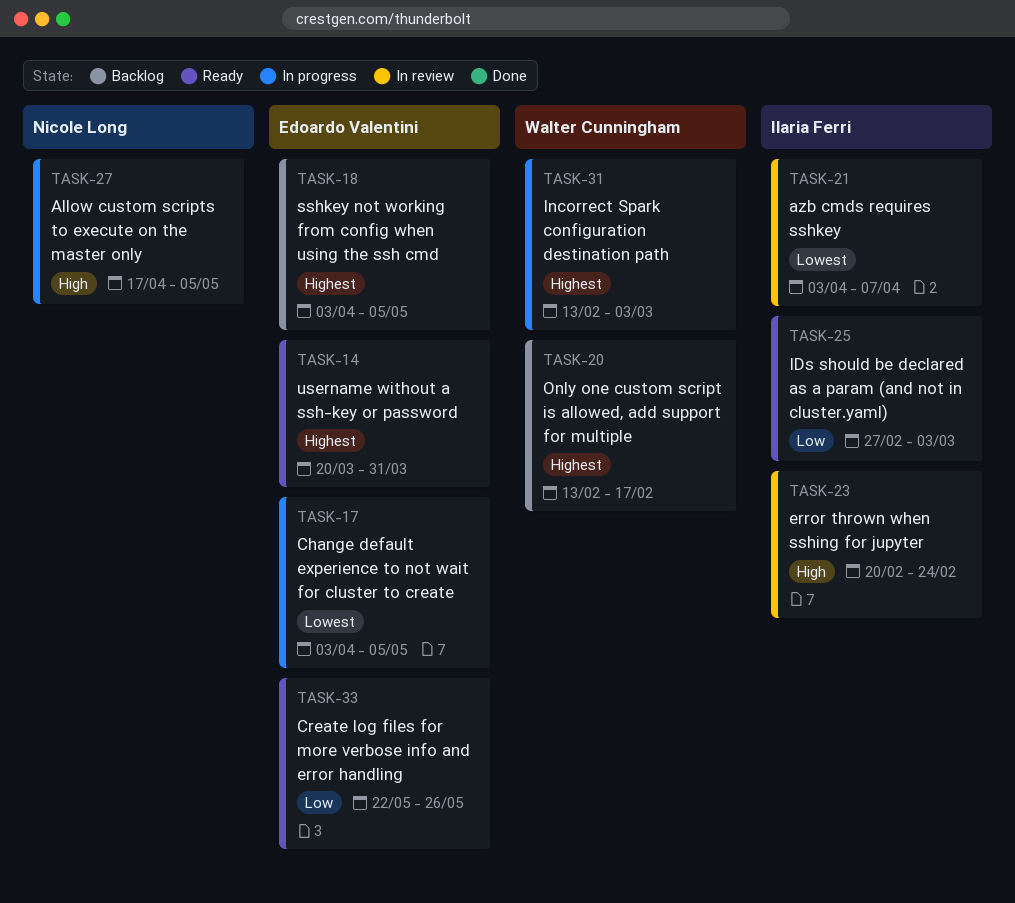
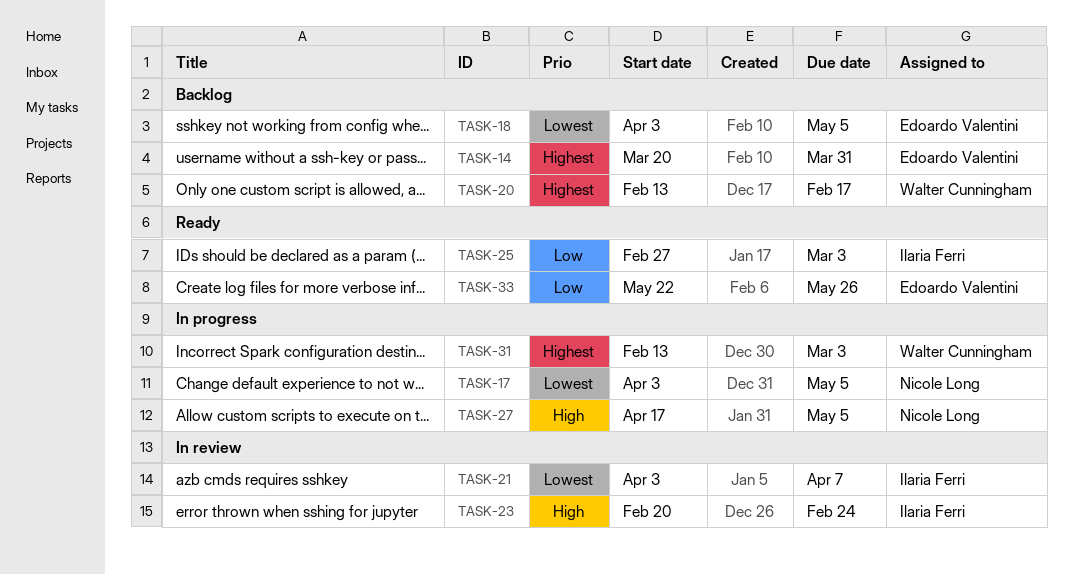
TASK-14, status: Ready -> Backlog
TASK-17, owner: Edoardo Valentini -> Nicole Long
TASK-18, priority: Highest -> Lowest

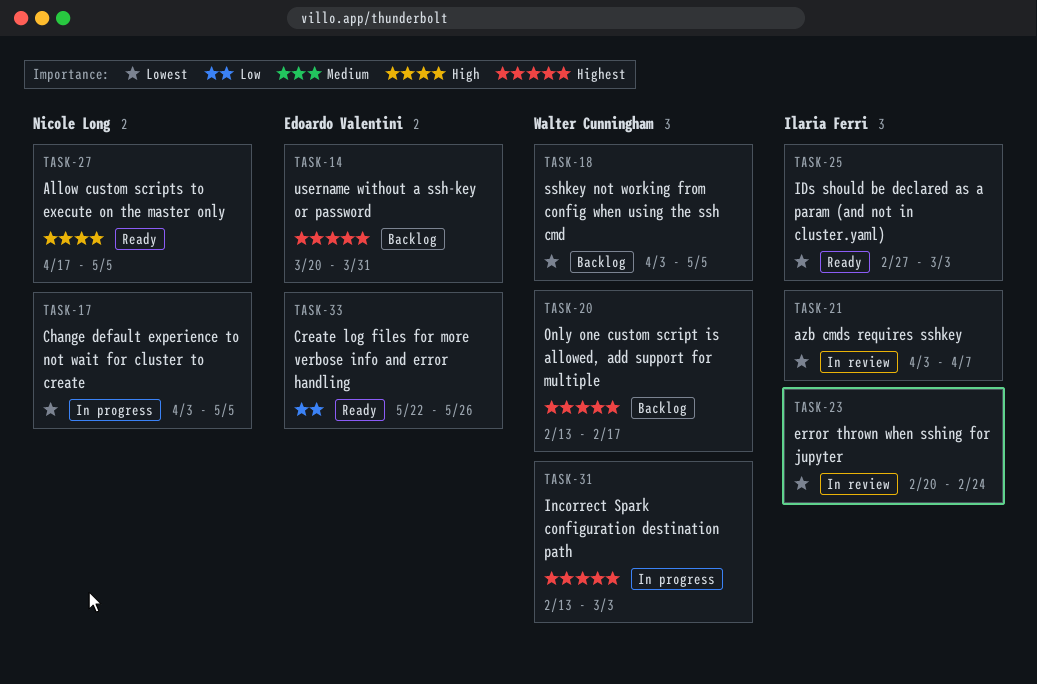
TASK-18, owner: Edoardo Valentini -> Walter Cunningham
TASK-23, priority: High -> Lowest
TASK-25, priority: Low -> Lowest
TASK-27, status: In progress -> Ready

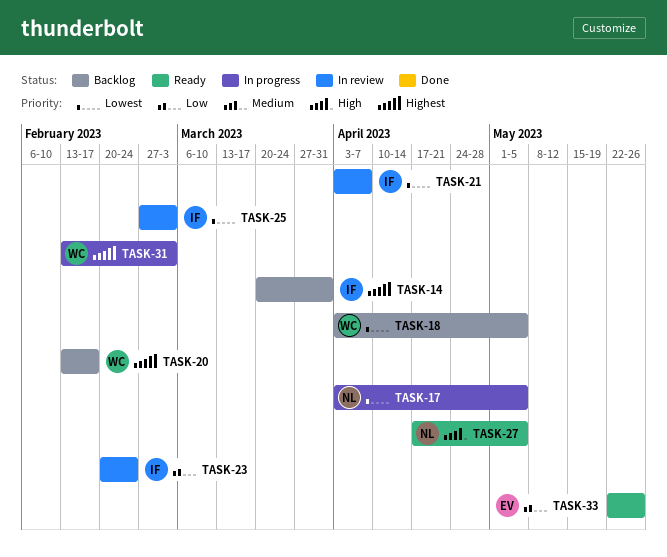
TASK-14, owner: Edoardo Valentini -> Ilaria Ferri
TASK-23, priority: Lowest -> Low
TASK-25, status: Ready -> In review

